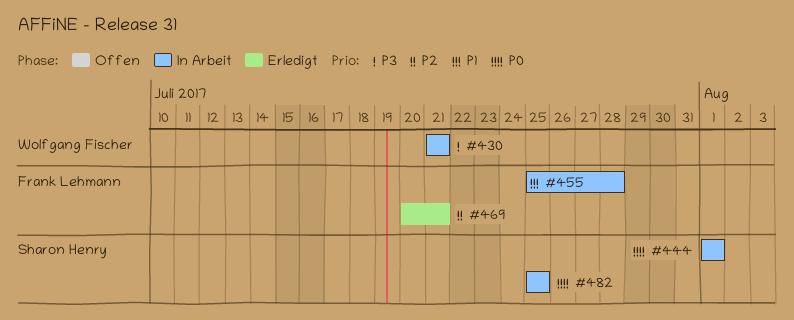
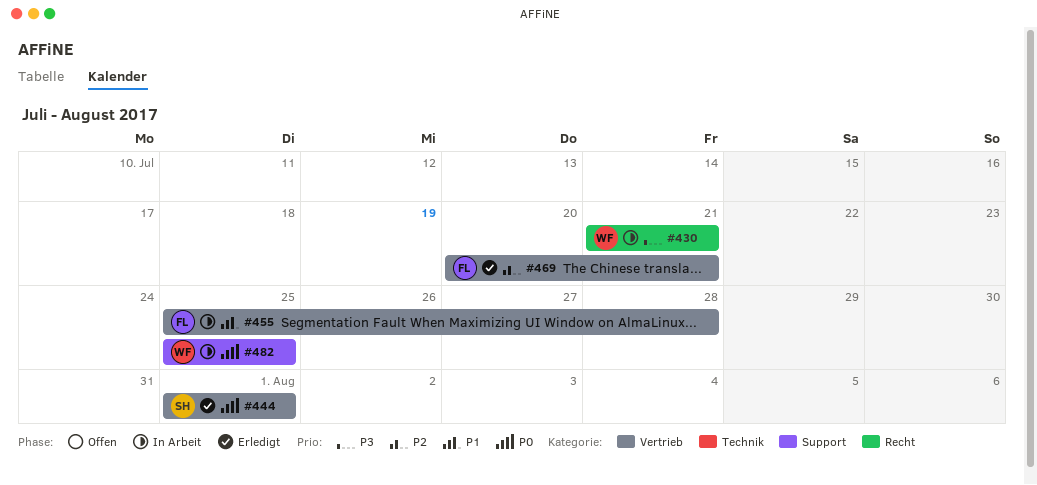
#444, status: In Arbeit -> Erledigt
#482, owner: Sharon Henry -> Wolfgang Fischer

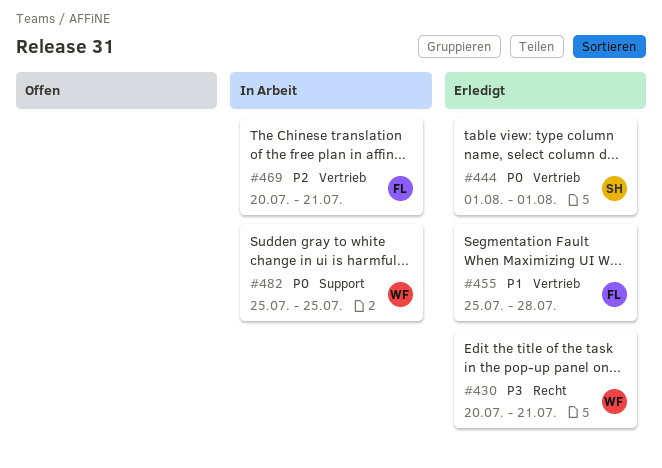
#430, status: In Arbeit -> Erledigt
#430, start: Jul 21 -> Jul 20
#455, status: In Arbeit -> Erledigt
#469, status: Erledigt -> In Arbeit

